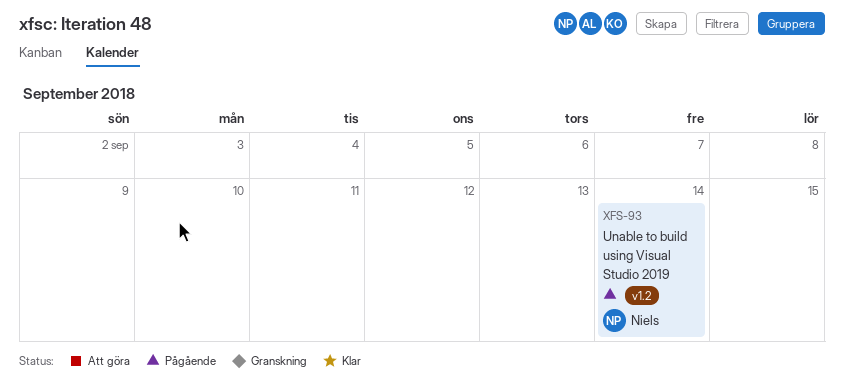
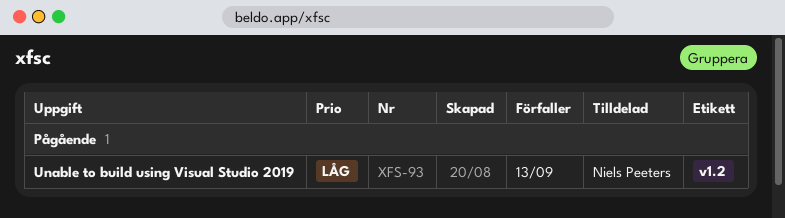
XFS-93, due: Sep 14 -> Sep 13

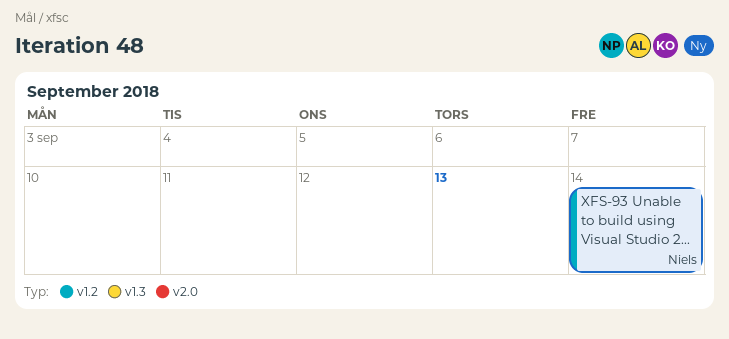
XFS-93, due: Sep 13 -> Sep 14

